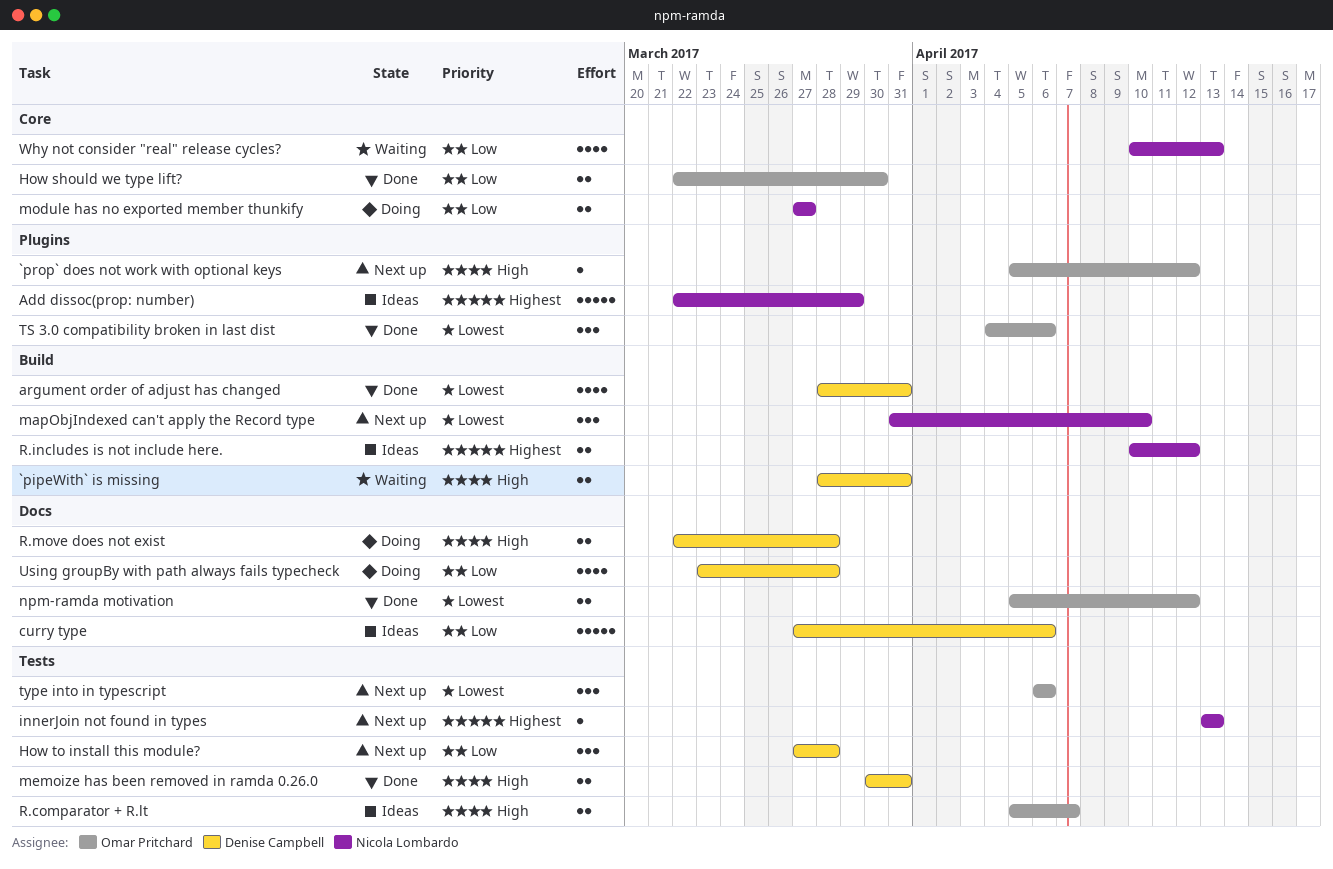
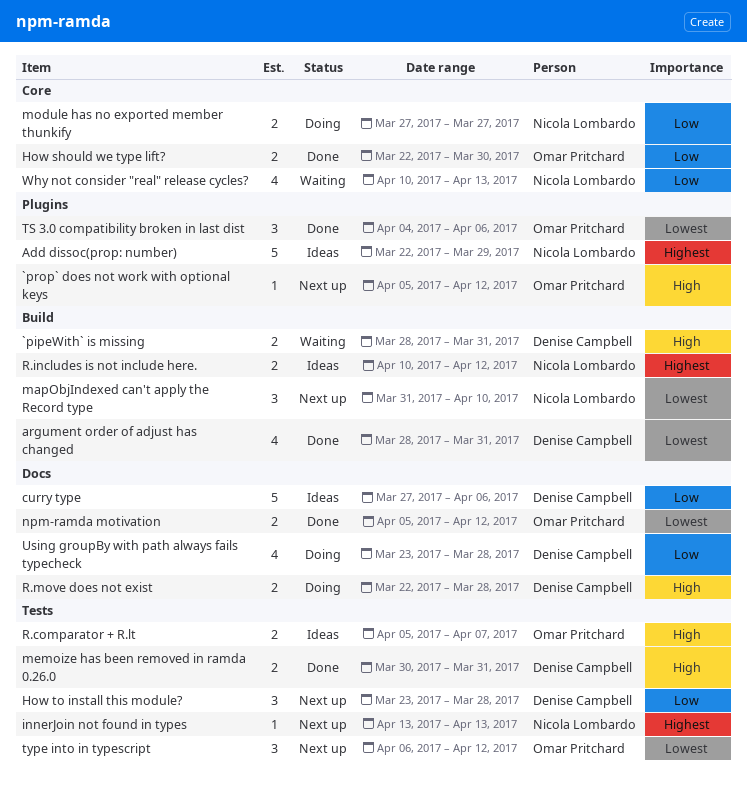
How to install this module?, start: Mar 27 -> Mar 23
type into in typescript, due: Apr 6 -> Apr 12

